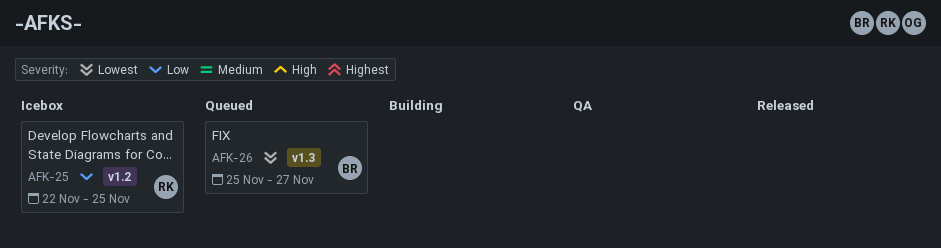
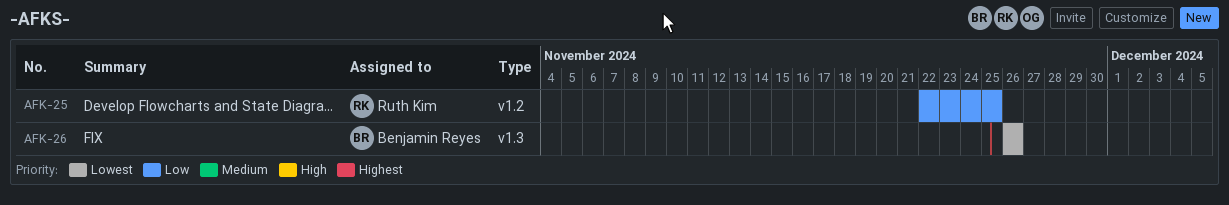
AFK-26, start: Nov 25 -> Nov 26
AFK-26, due: Nov 27 -> Nov 26

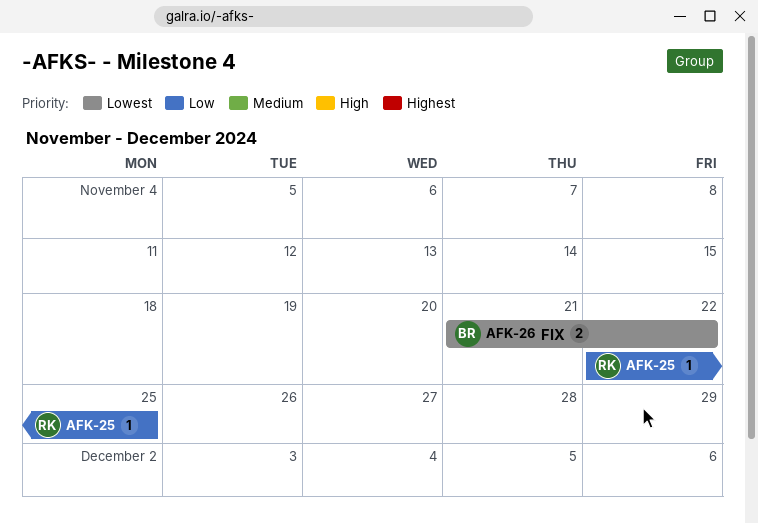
AFK-26, start: Nov 26 -> Nov 21
AFK-26, due: Nov 26 -> Nov 22

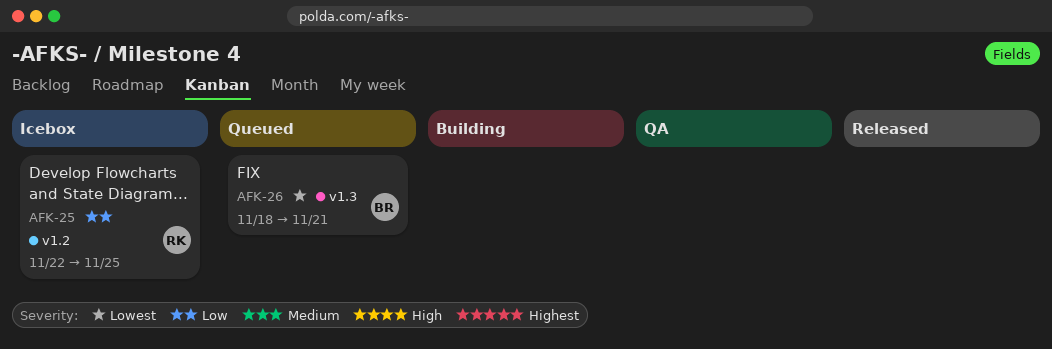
AFK-26, start: Nov 21 -> Nov 18
AFK-26, due: Nov 22 -> Nov 21

